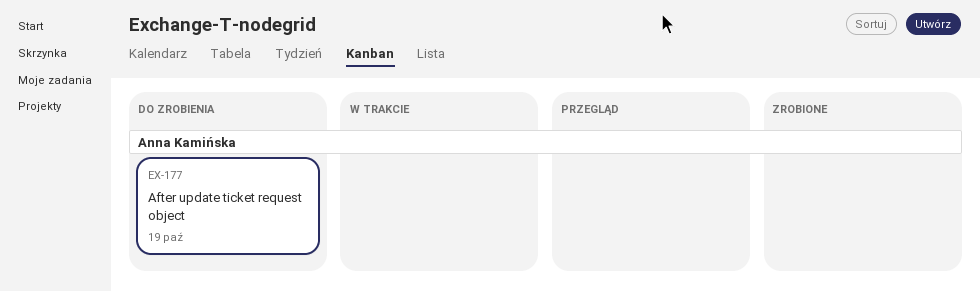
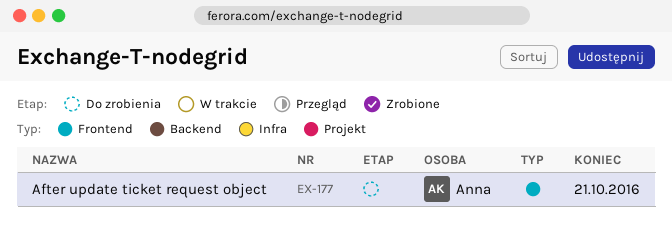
EX-177, due: Oct 19 -> Oct 21

